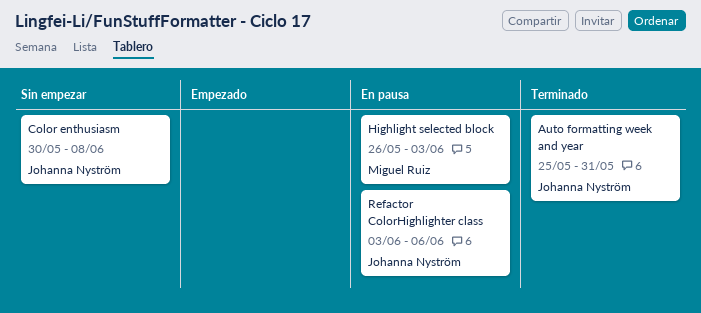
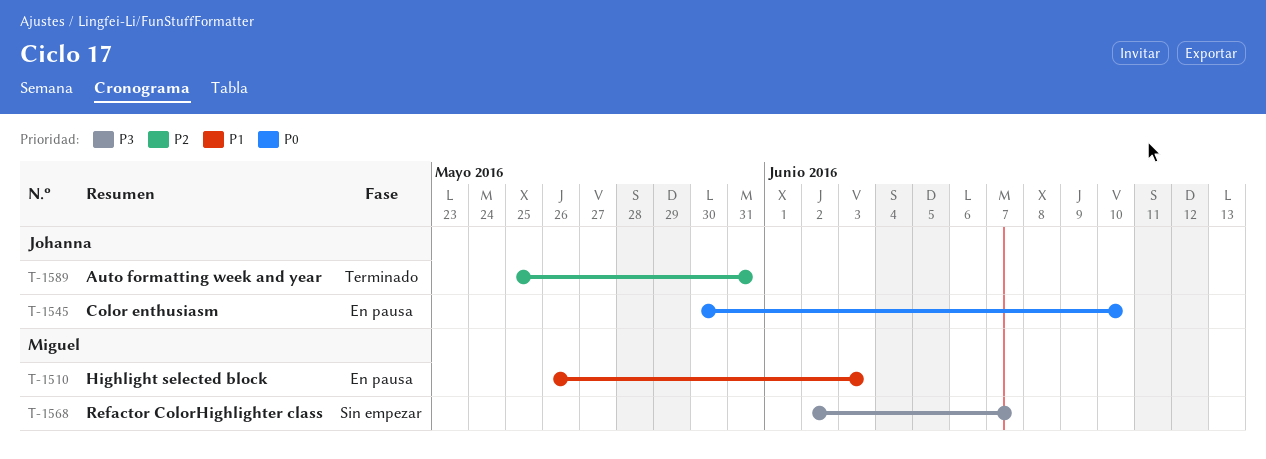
Color enthusiasm, status: Sin empezar -> En pausa
Color enthusiasm, due: Jun 8 -> Jun 10
Refactor ColorHighlighter class, status: En pausa -> Sin empezar
Refactor ColorHighlighter class, owner: Johanna Nyström -> Miguel Ruiz
Refactor ColorHighlighter class, start: Jun 3 -> Jun 2
Refactor ColorHighlighter class, due: Jun 6 -> Jun 7

